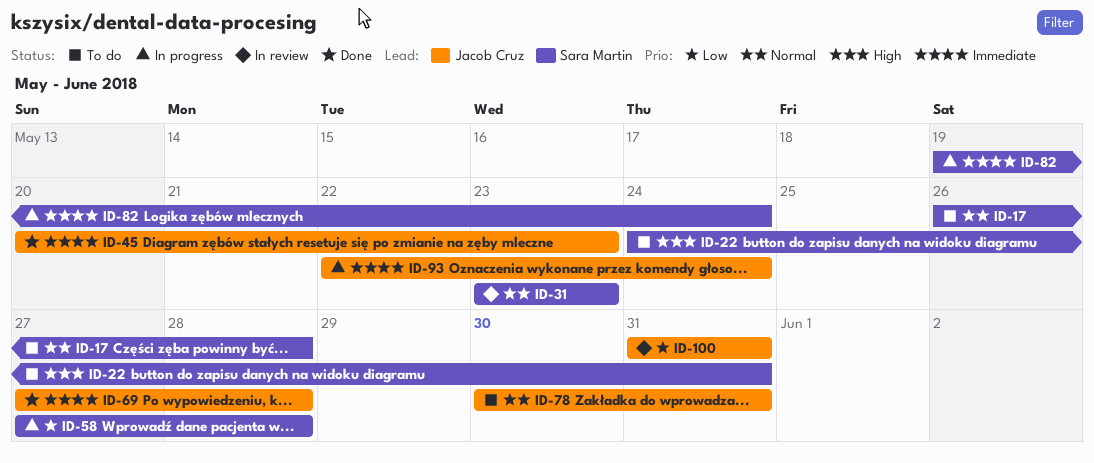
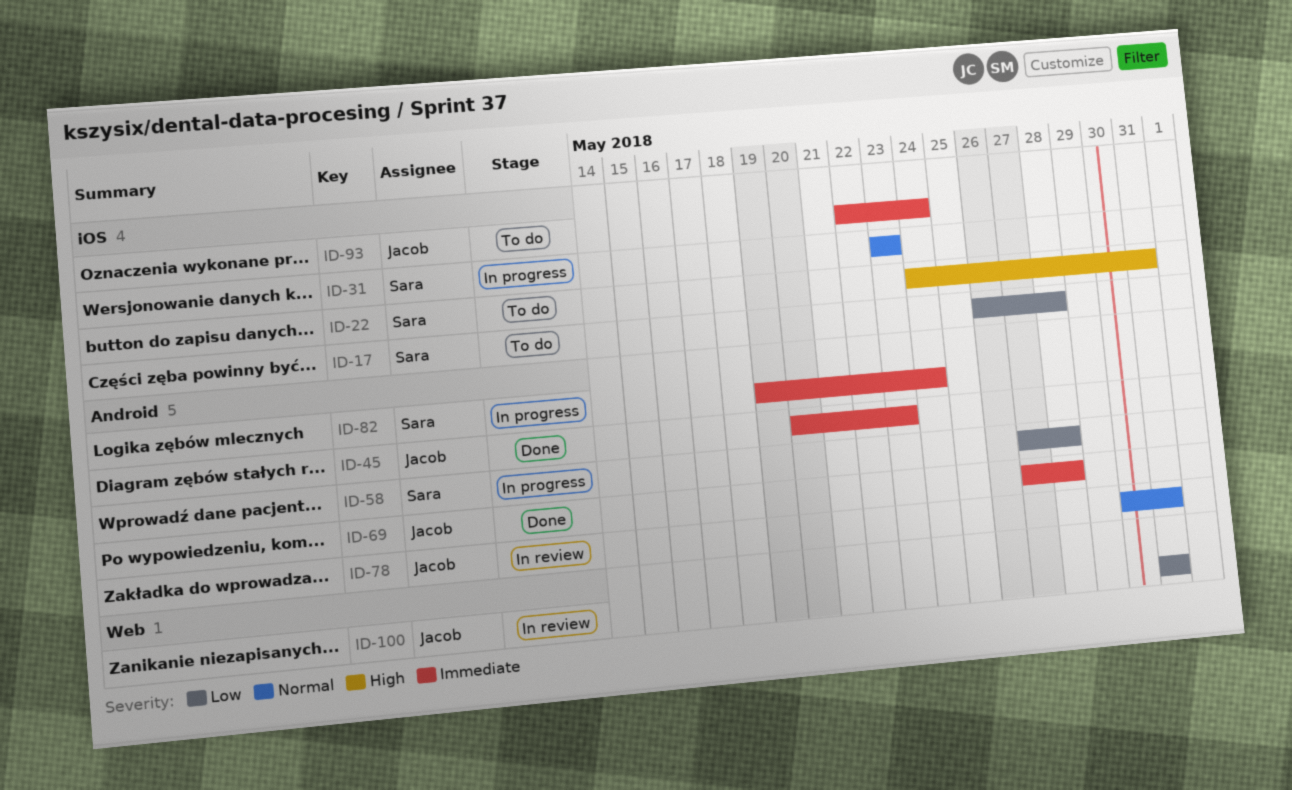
ID-17, priority: Normal -> Low
ID-31, status: In review -> In progress
ID-78, status: To do -> In review
ID-93, status: In progress -> To do

